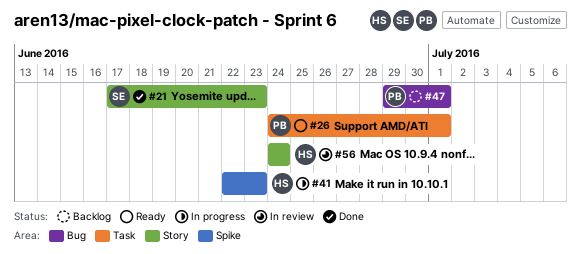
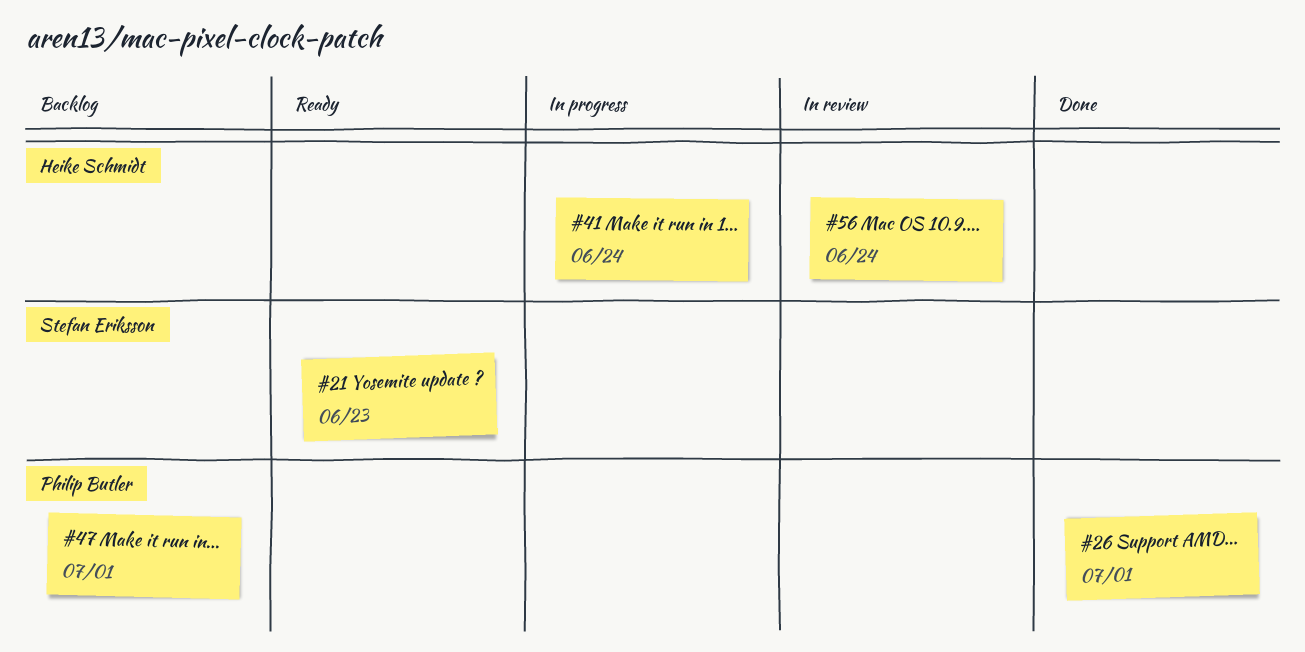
#21, status: Done -> Ready
#26, status: Ready -> Done
#41, due: Jun 23 -> Jun 24

